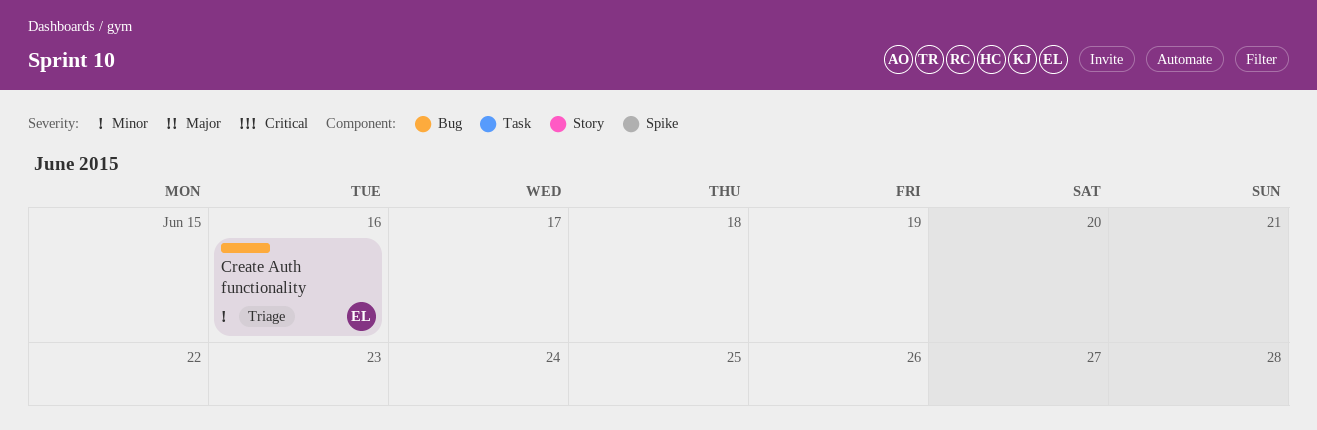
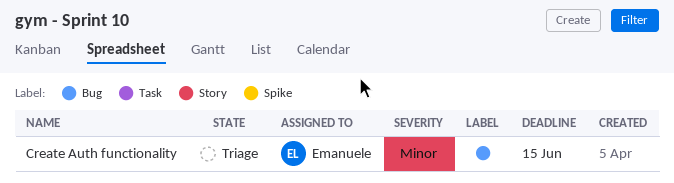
Create Auth functionality, due: Jun 16 -> Jun 15

